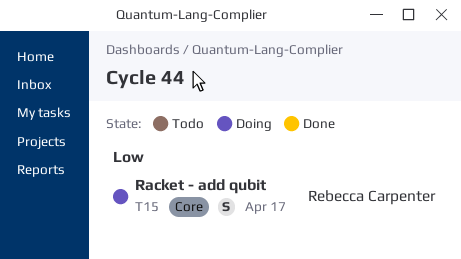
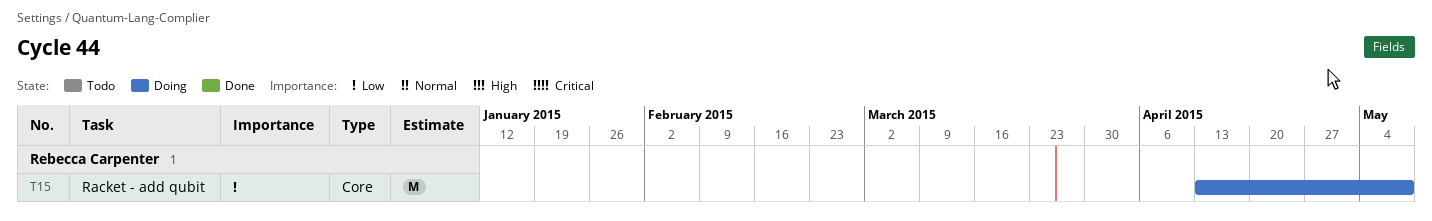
T15, estimate: S -> M
T15, due: Apr 17 -> May 8

